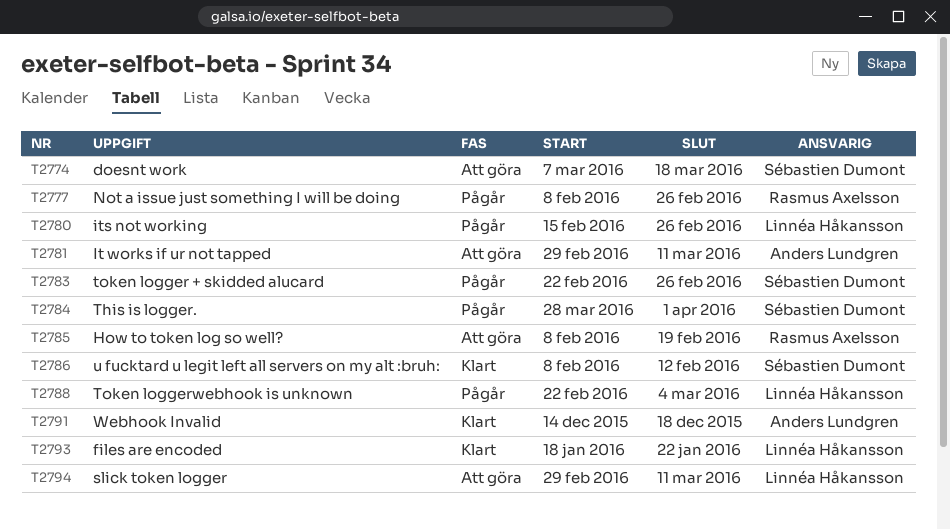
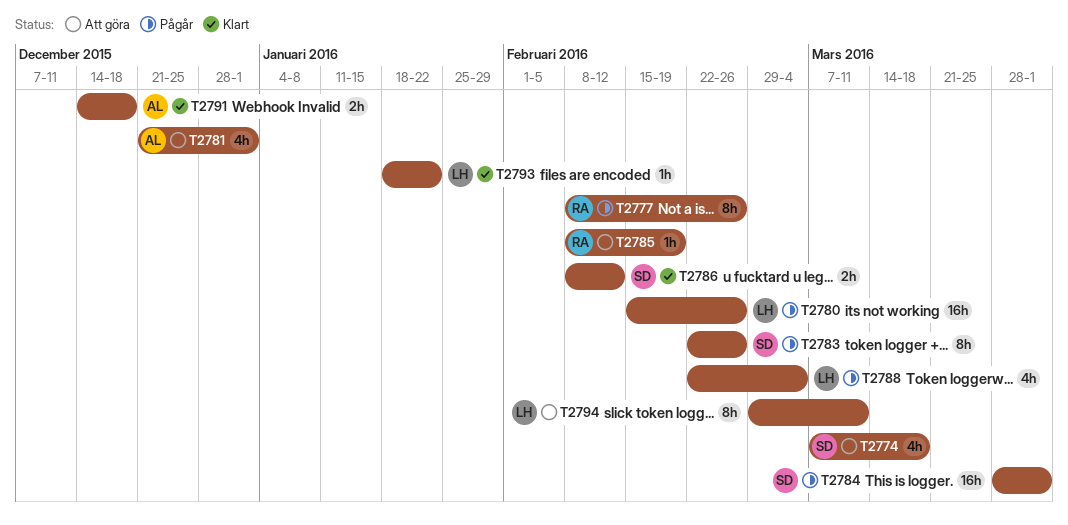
T2781, start: Feb 29 -> Dec 21
T2781, due: Mar 11 -> Jan 1

